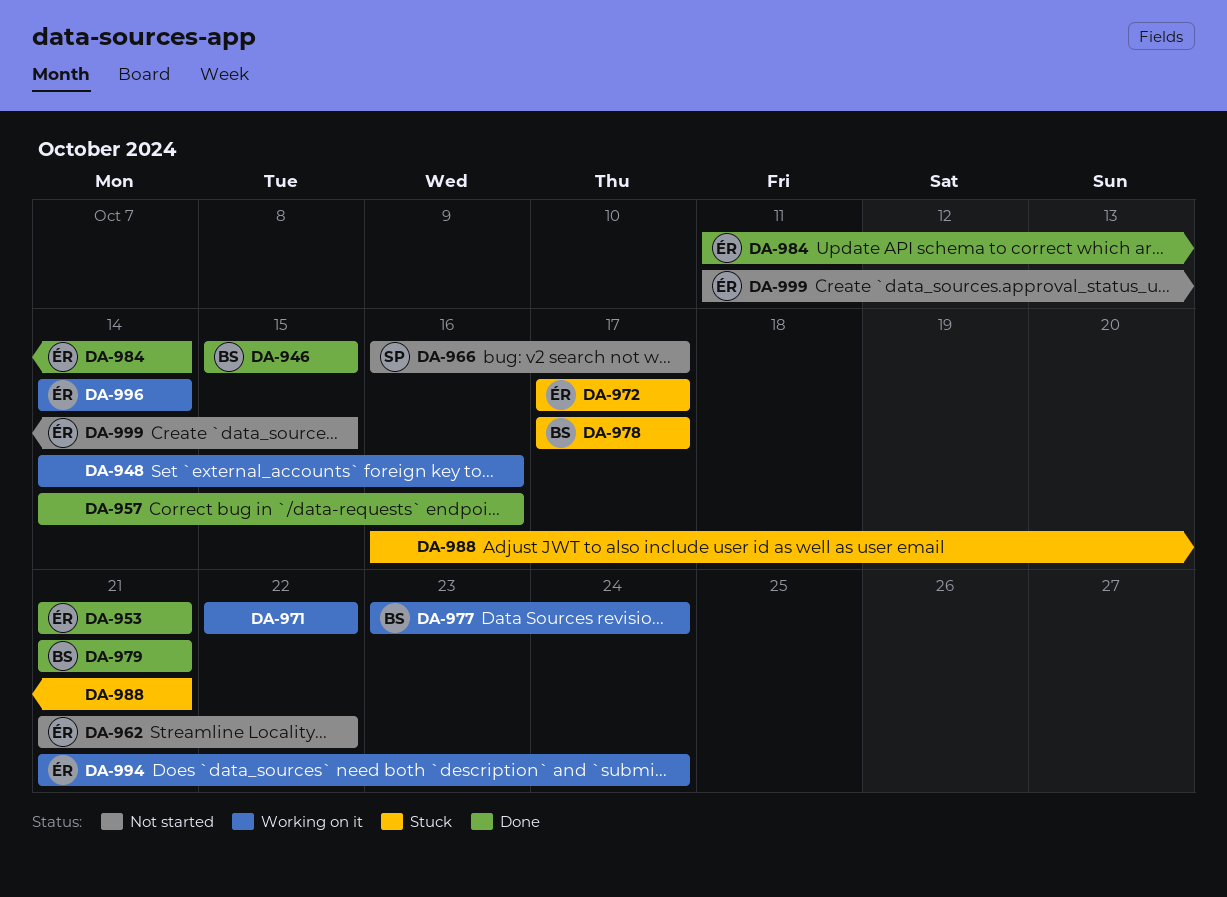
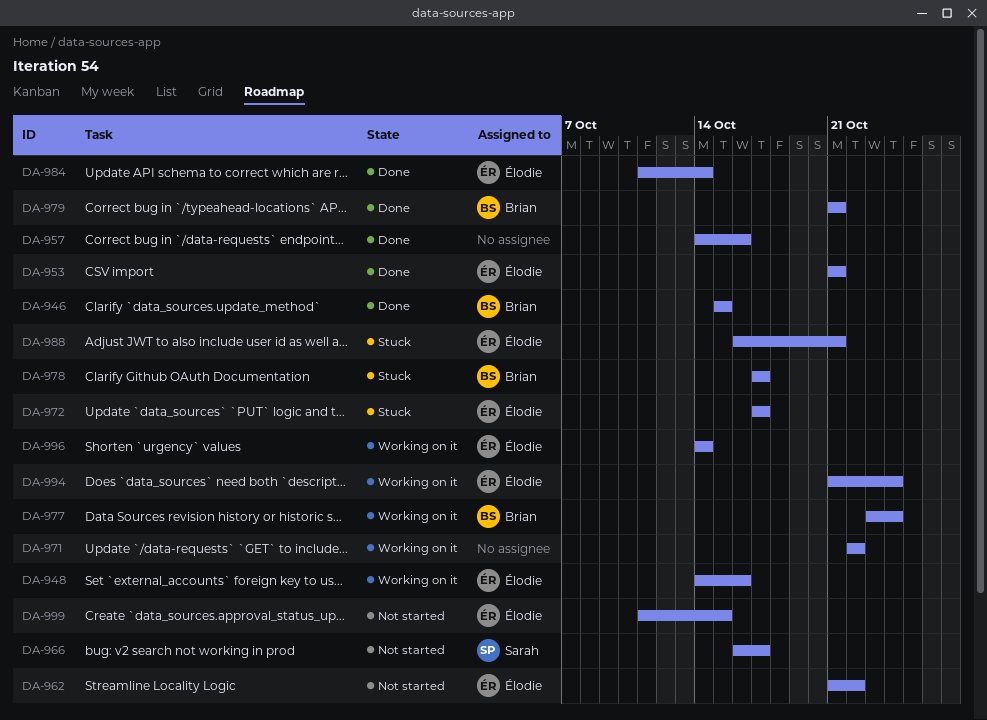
DA-948, owner: none -> Élodie
DA-988, owner: none -> Élodie

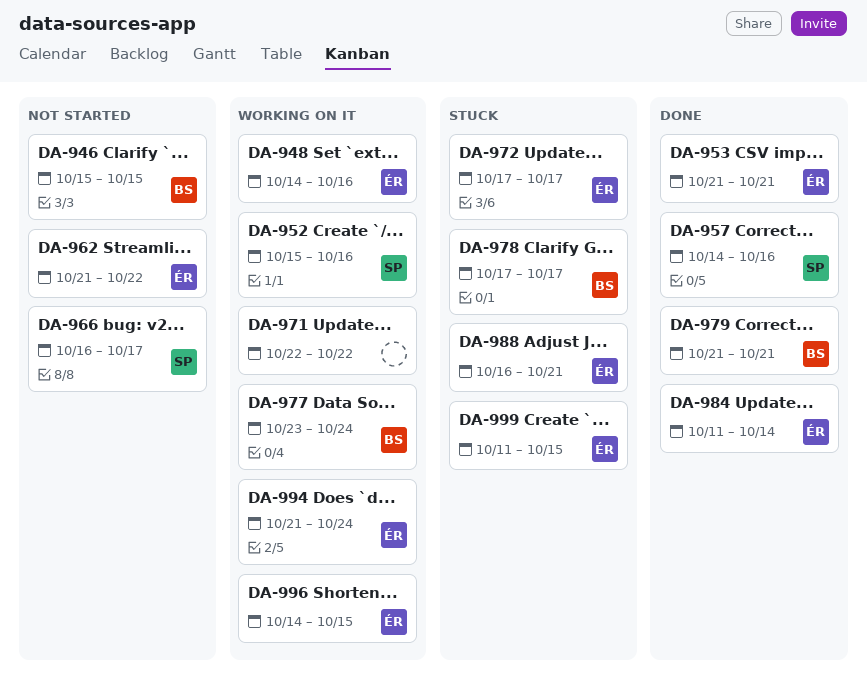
DA-946, status: Done -> Not started
DA-952: none -> present
DA-957, owner: none -> Sarah
DA-996, due: Oct 14 -> Oct 15
DA-999, status: Not started -> Stuck

